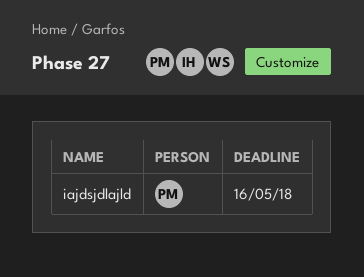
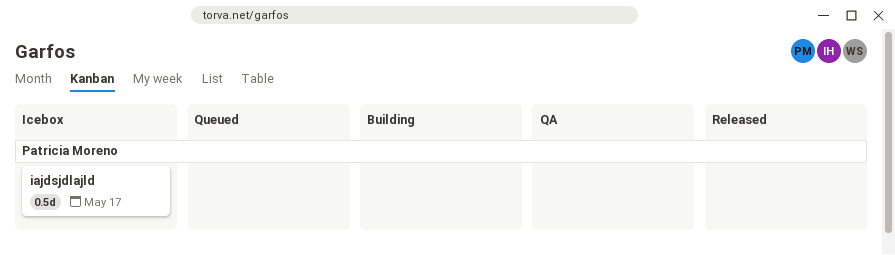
iajdsjdlajld, due: May 16 -> May 17

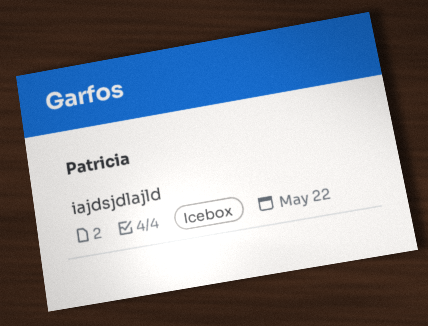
iajdsjdlajld, due: May 17 -> May 22

